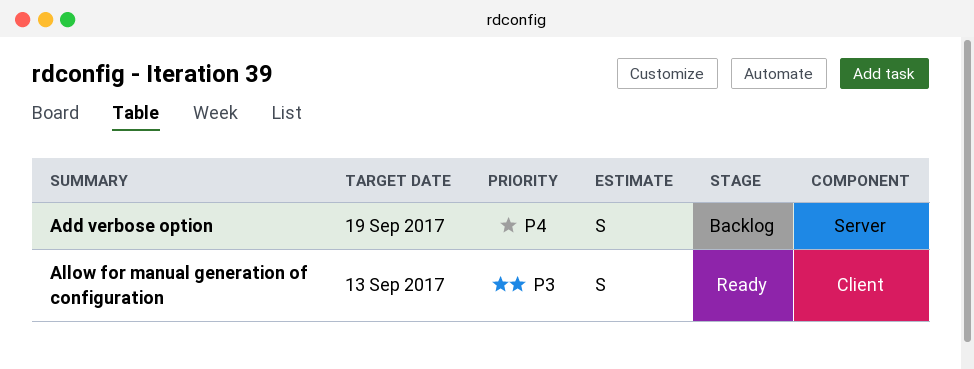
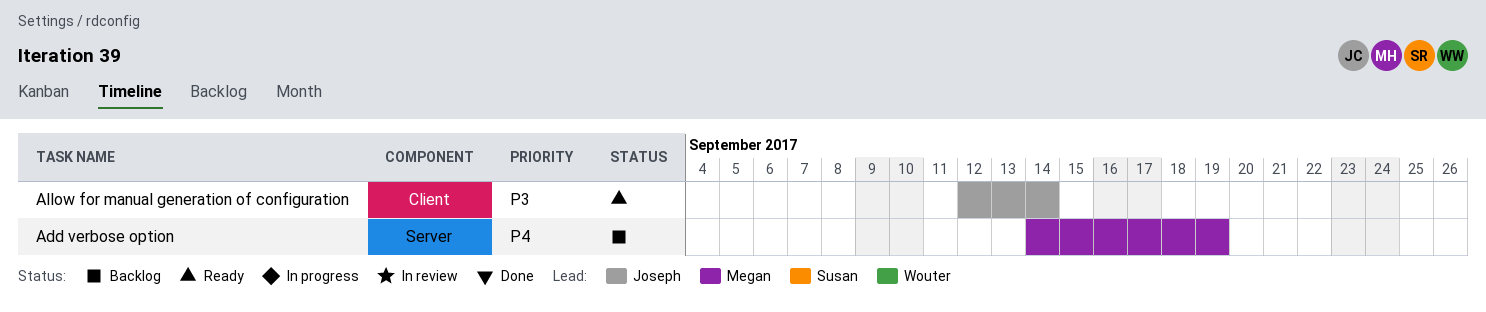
Allow for manual generation of configuration, due: Sep 13 -> Sep 14

